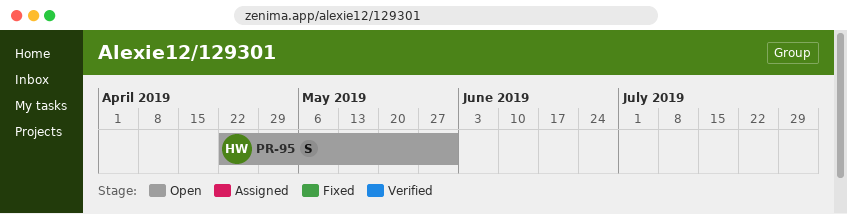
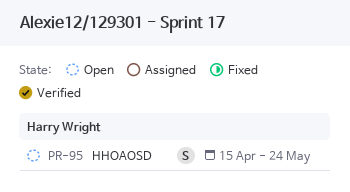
PR-95, start: Apr 22 -> Apr 15
PR-95, due: May 31 -> May 24

